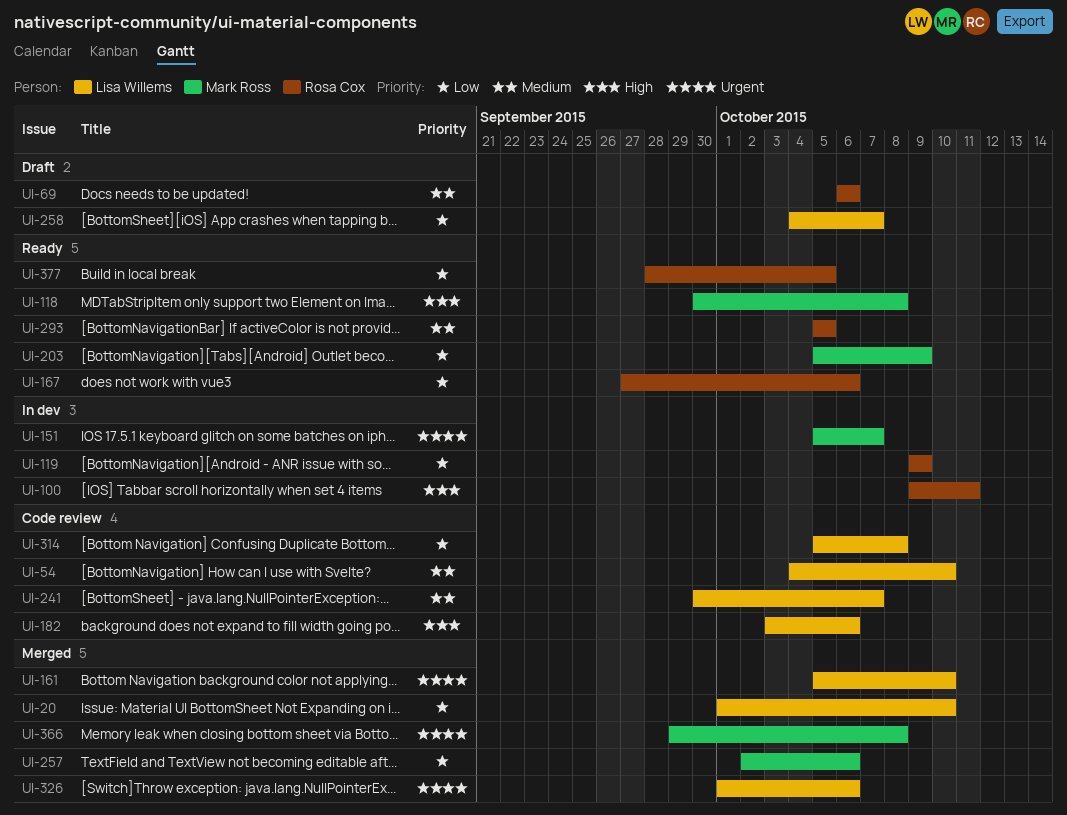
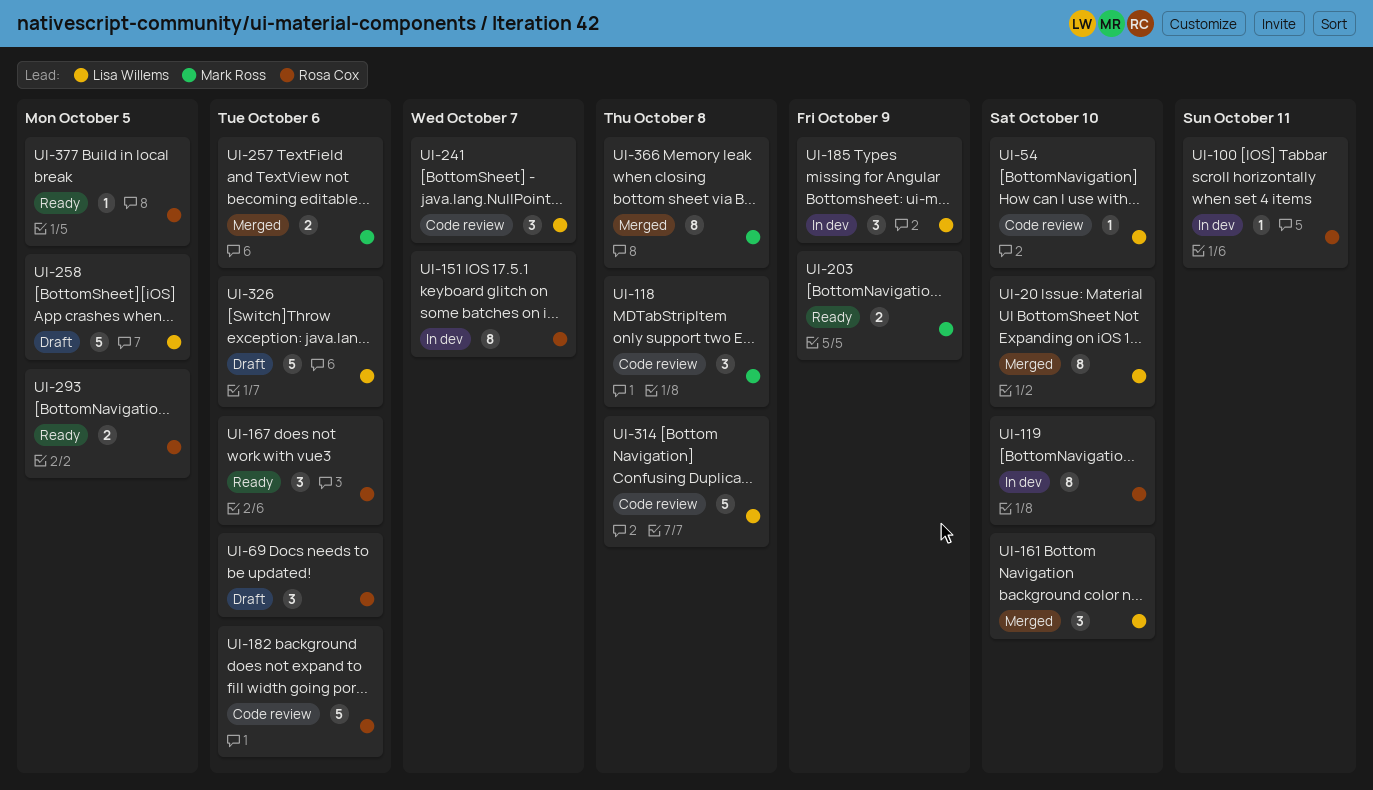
UI-118, status: Ready -> Code review
UI-119, due: Oct 9 -> Oct 10
UI-151, owner: Mark Ross -> Rosa Cox
UI-182, owner: Lisa Willems -> Rosa Cox
UI-185: none -> present
UI-258, due: Oct 7 -> Oct 5
UI-326, status: Merged -> Draft

